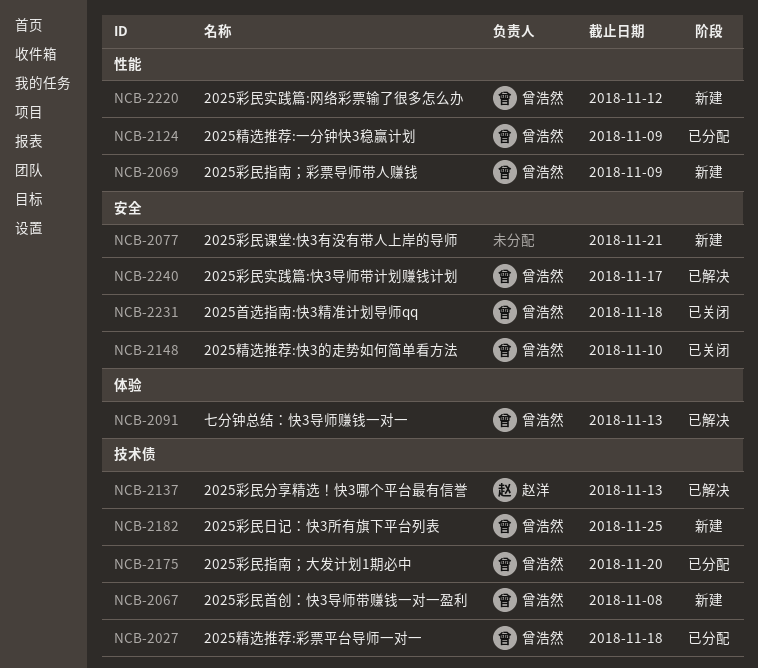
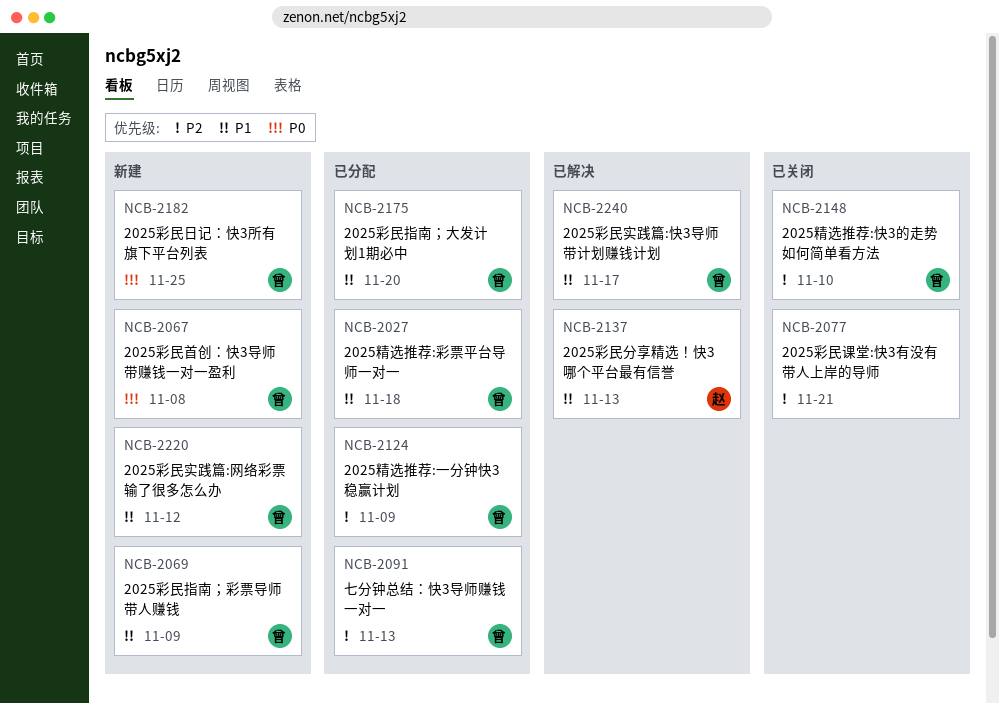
NCB-2077, status: 新建 -> 已关闭
NCB-2091, status: 已解决 -> 已分配
NCB-2231: present -> none

